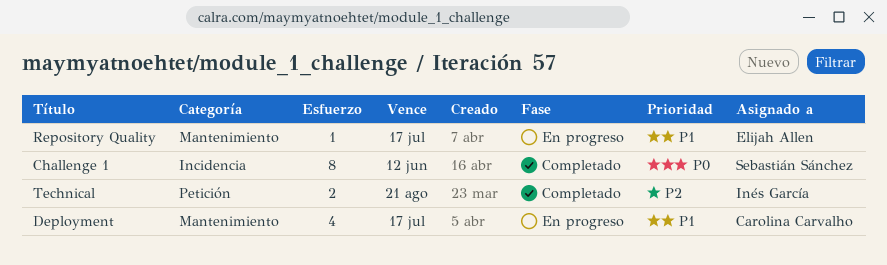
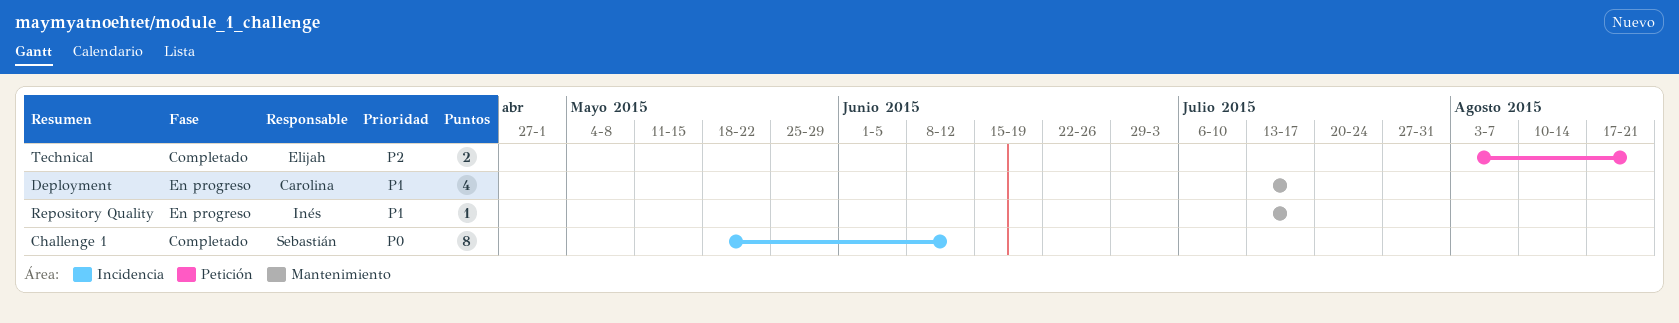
Repository Quality, owner: Elijah Allen -> Inés García
Technical, owner: Inés García -> Elijah Allen

